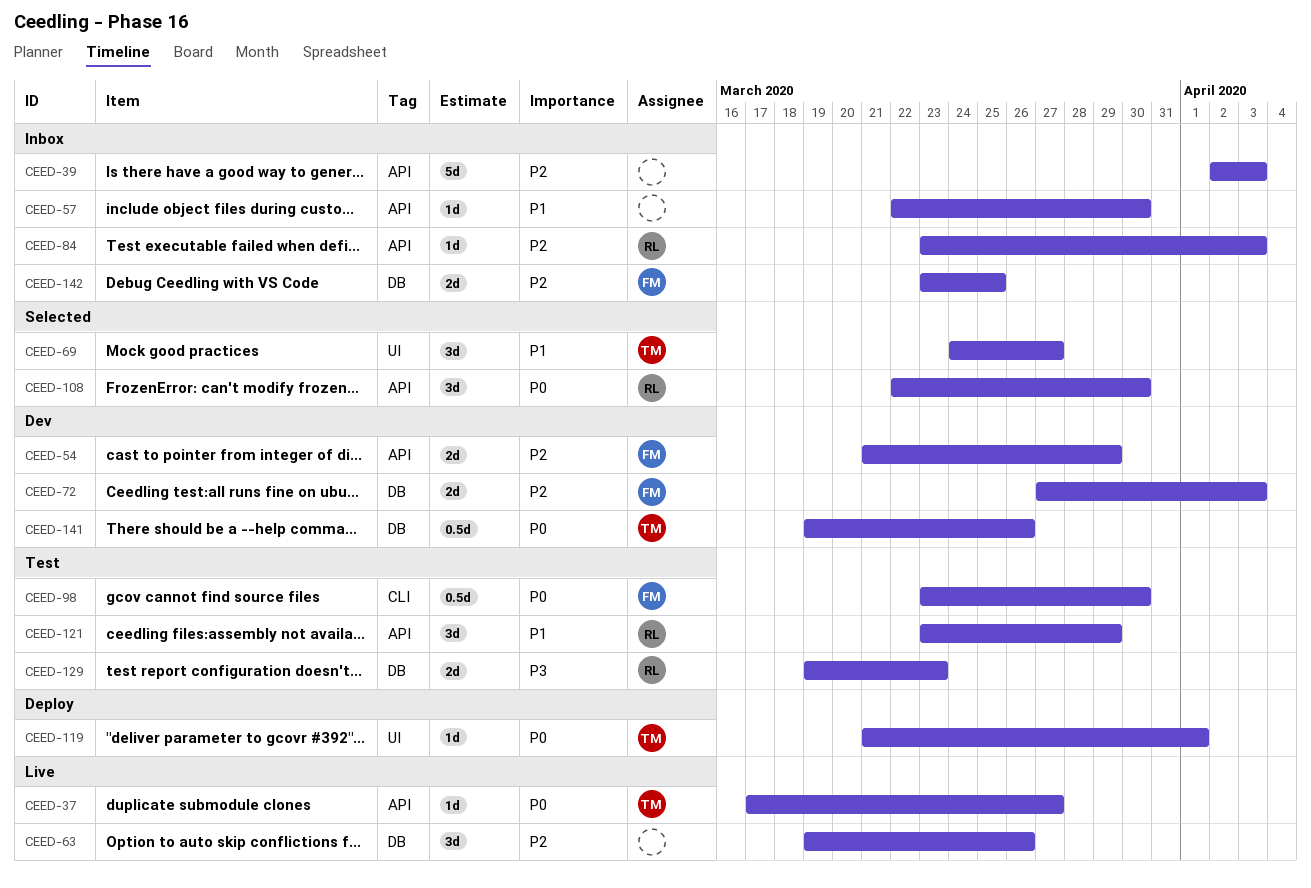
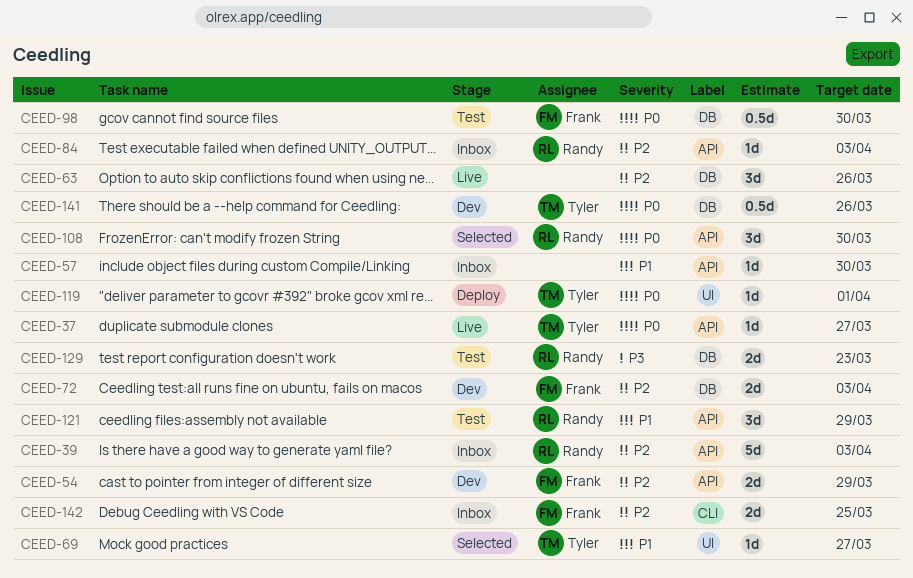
CEED-39, owner: none -> Randy
CEED-69, estimate: 3d -> 1d
CEED-98, label: CLI -> DB
CEED-142, label: DB -> CLI

